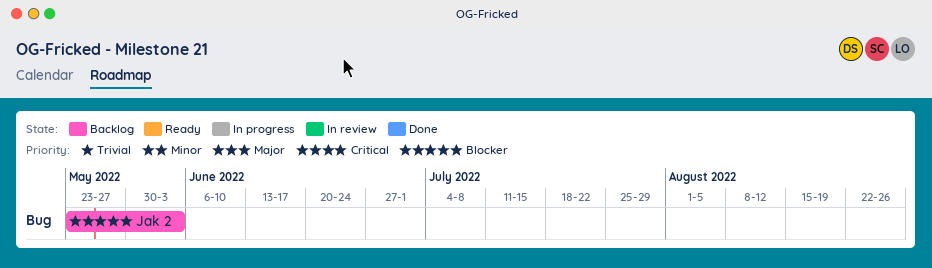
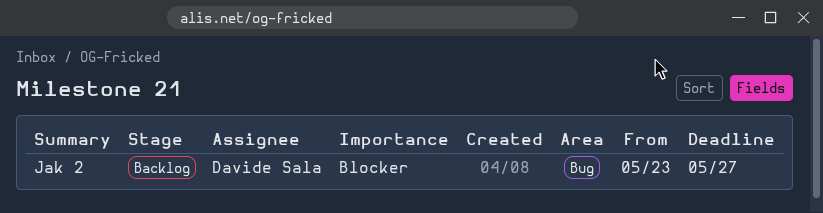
Jak 2, due: Jun 3 -> May 27

